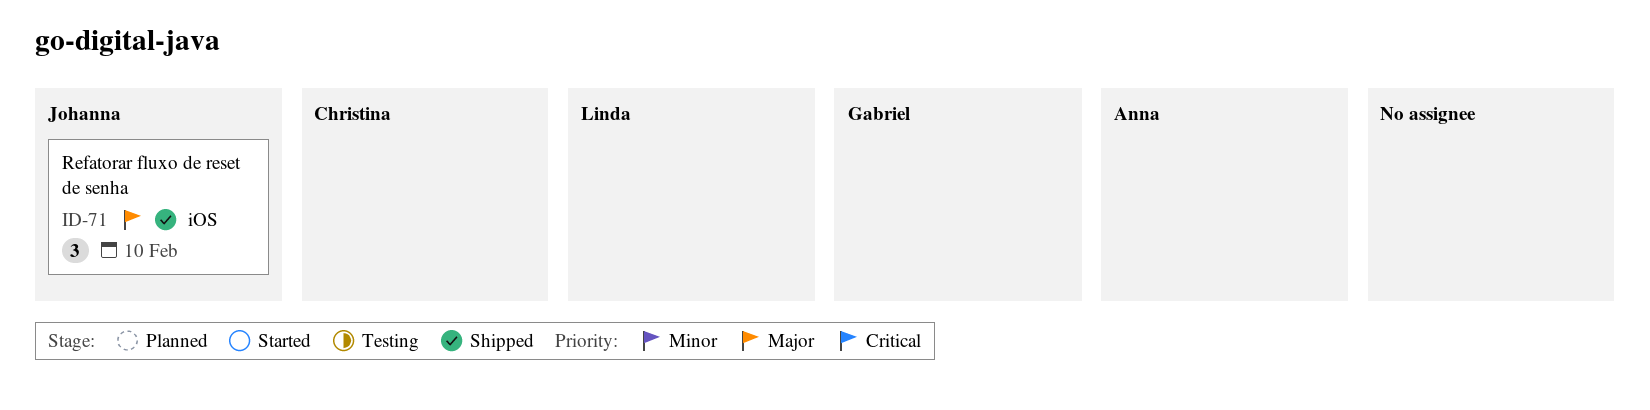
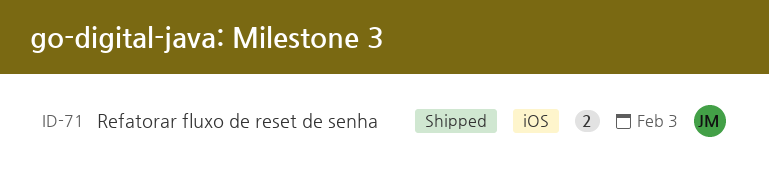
ID-71, estimate: 3 -> 2
ID-71, due: Feb 10 -> Feb 3

